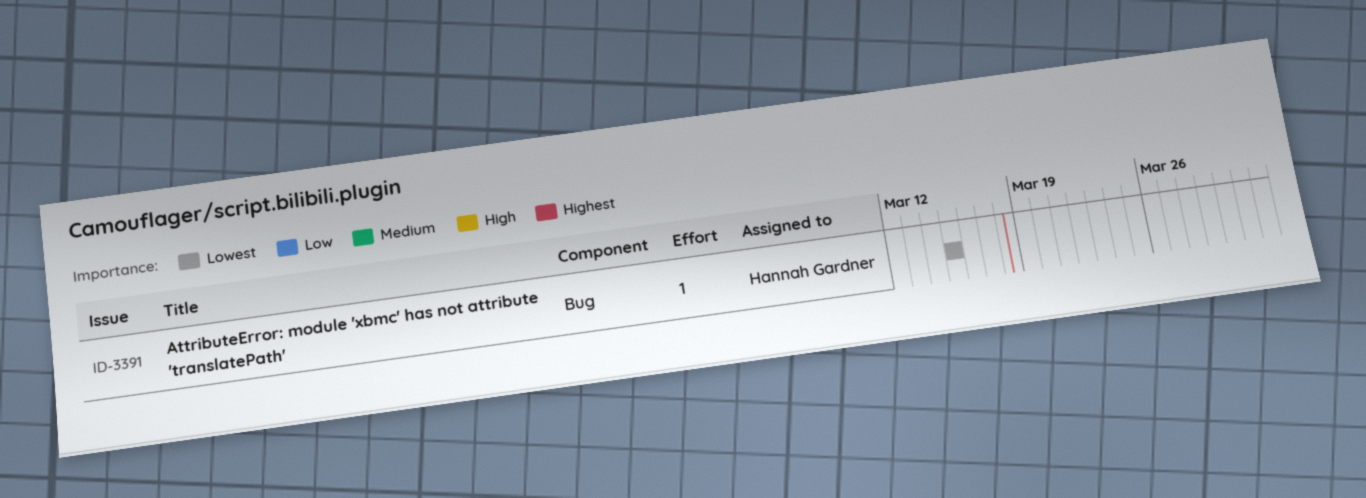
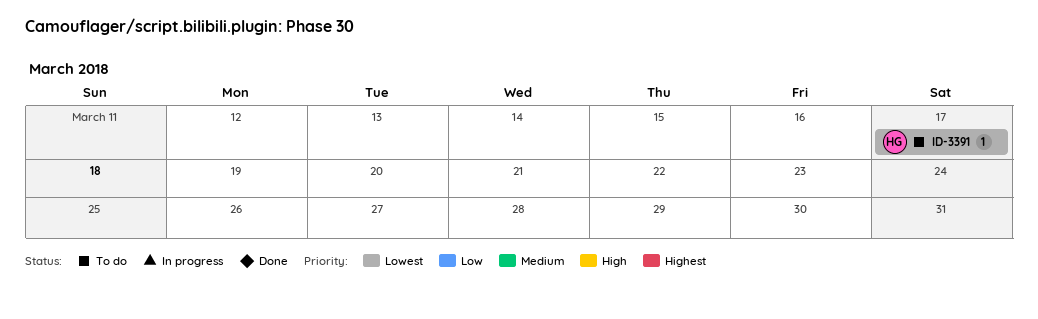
ID-3391, start: Mar 15 -> Mar 17
ID-3391, due: Mar 15 -> Mar 17

